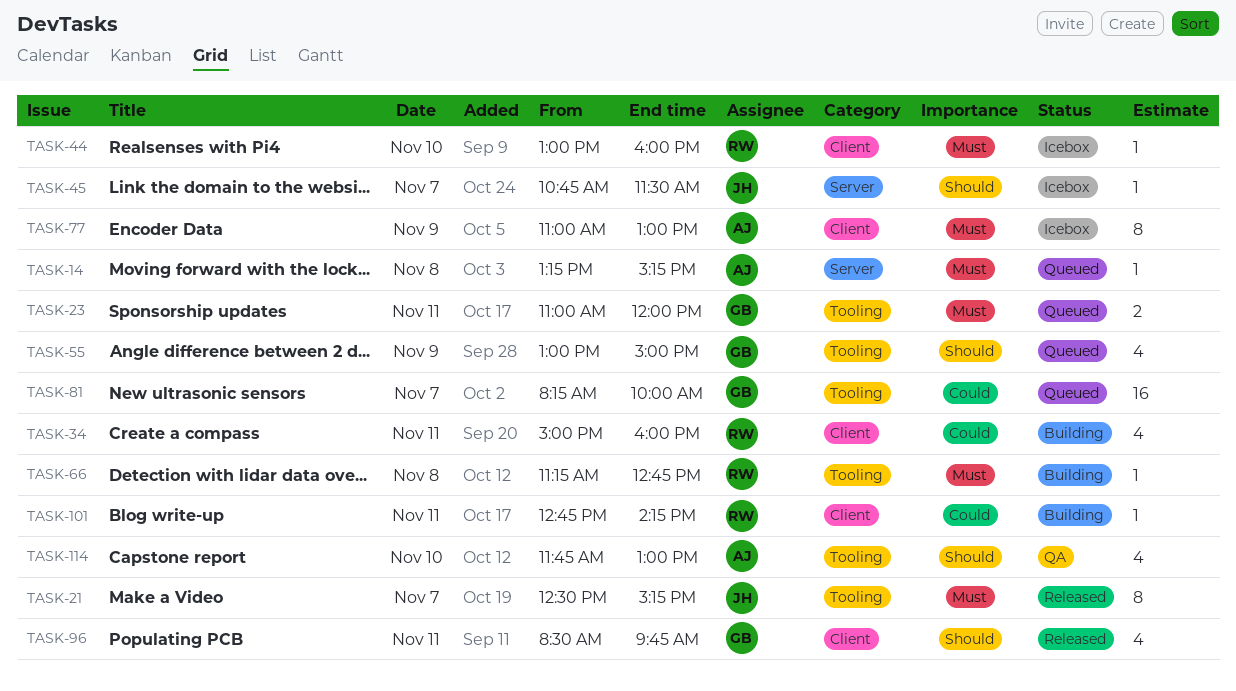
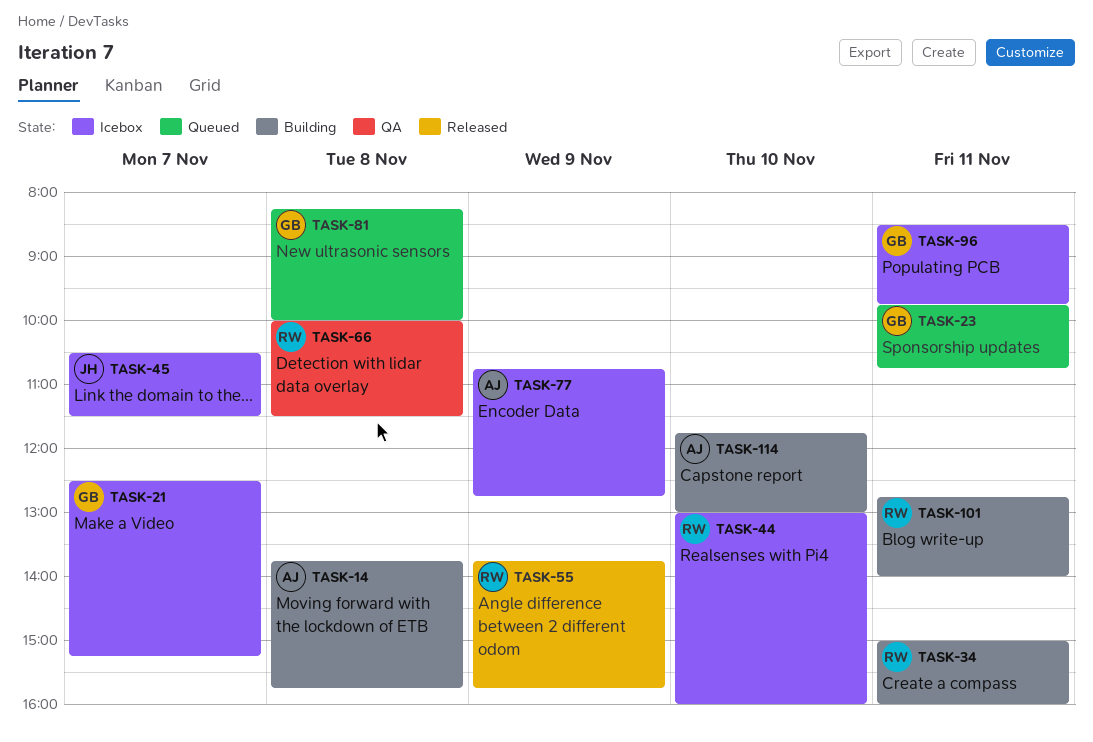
TASK-14, status: Queued -> Building
TASK-14, begins: 13:15 -> 13:45
TASK-14, ends: 15:15 -> 15:45
TASK-21, status: Released -> Icebox
TASK-21, owner: JH -> GB
TASK-23, begins: 11:00 -> 09:45
TASK-23, ends: 12:00 -> 10:45
TASK-45, begins: 10:45 -> 10:30
TASK-55, status: Queued -> Released
TASK-55, owner: GB -> RW
TASK-55, begins: 13:00 -> 13:45
TASK-55, ends: 15:00 -> 15:45
TASK-66, status: Building -> QA
TASK-66, begins: 11:15 -> 10:00
TASK-66, ends: 12:45 -> 11:30
TASK-77, begins: 11:00 -> 10:45
TASK-77, ends: 13:00 -> 12:45
TASK-81, day: Nov 7 -> Nov 8
TASK-96, status: Released -> Icebox
TASK-101, ends: 14:15 -> 14:00
TASK-114, status: QA -> Building

